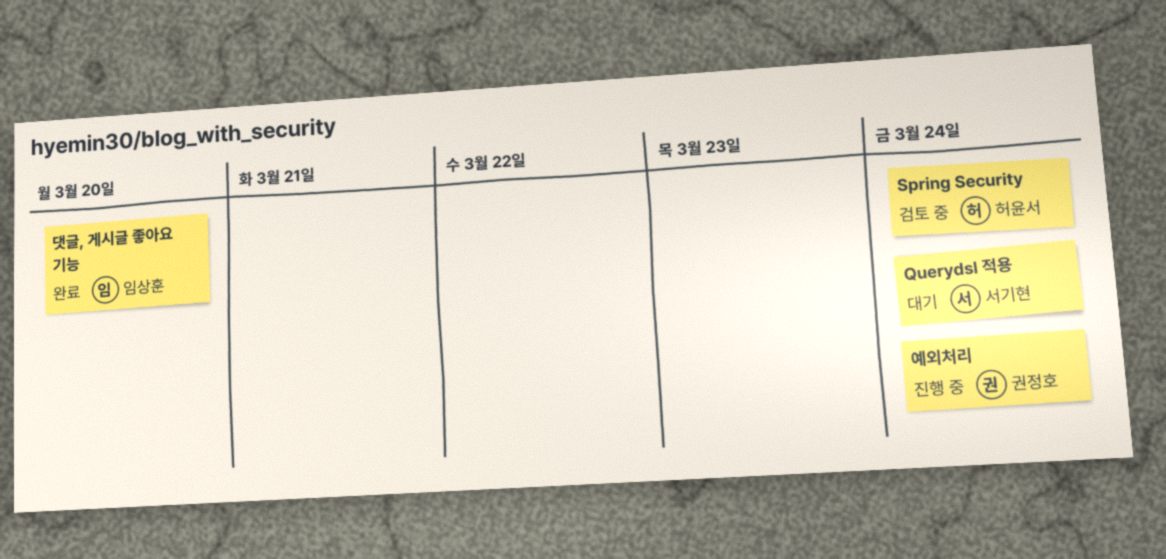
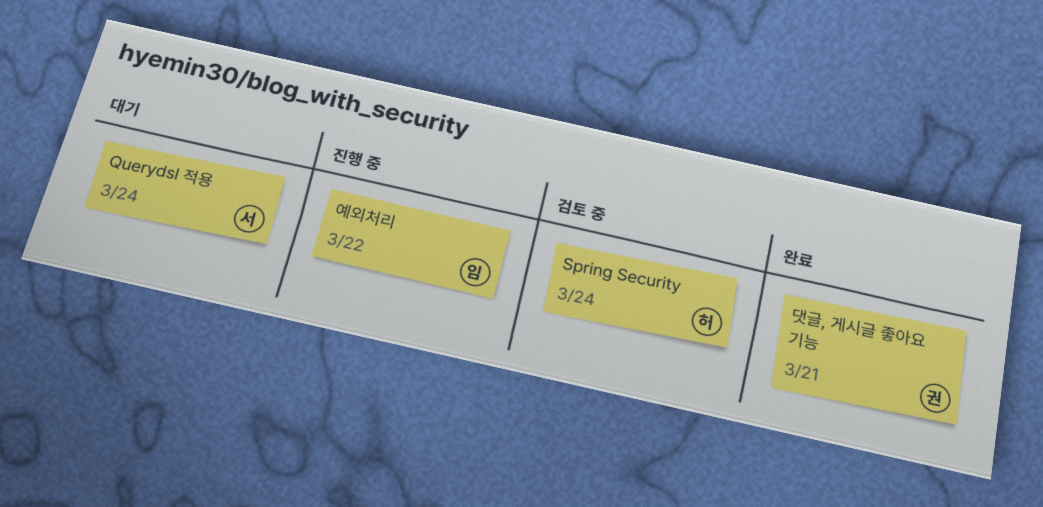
댓글, 게시글 좋아요 기능, owner: 임상훈 -> 권정호
댓글, 게시글 좋아요 기능, due: Mar 20 -> Mar 21
예외처리, owner: 권정호 -> 임상훈
예외처리, due: Mar 24 -> Mar 22

